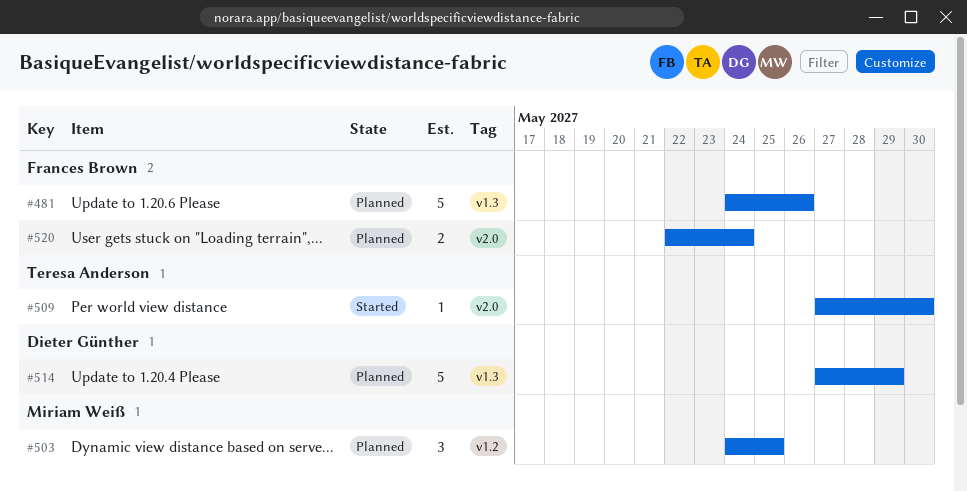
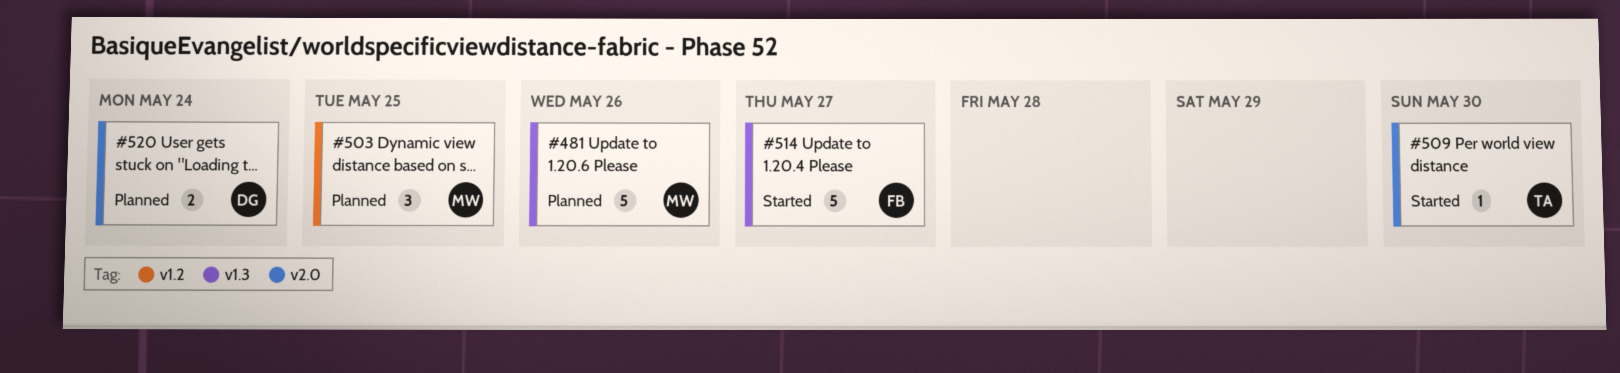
#481, owner: Frances Brown -> Miriam Weiß
#514, status: Planned -> Started
#514, owner: Dieter Günther -> Frances Brown
#514, due: May 29 -> May 27
#520, owner: Frances Brown -> Dieter Günther

